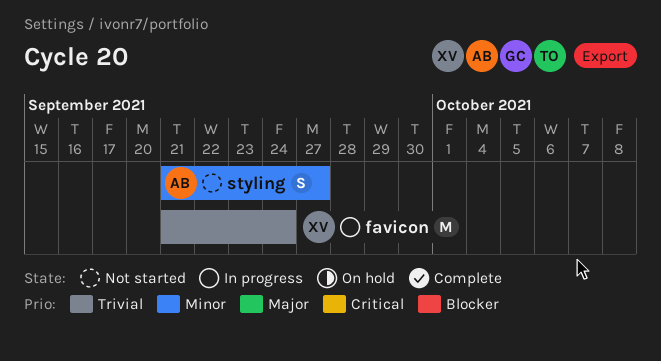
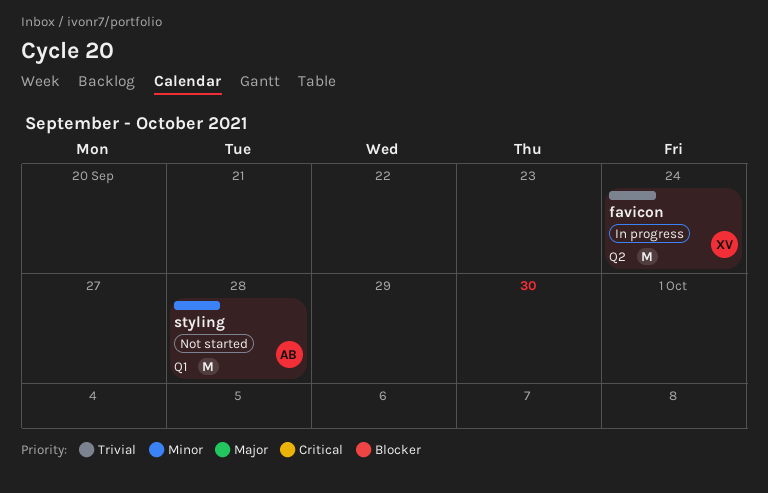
styling, estimate: S -> M
styling, due: Sep 27 -> Sep 28

